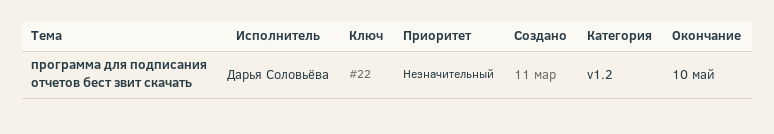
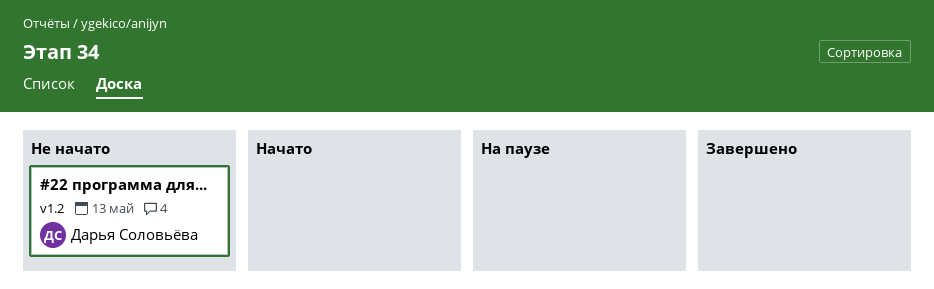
#22, due: May 10 -> May 13

